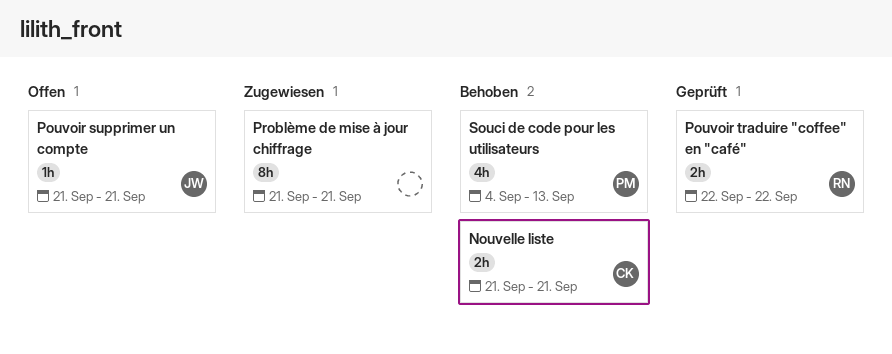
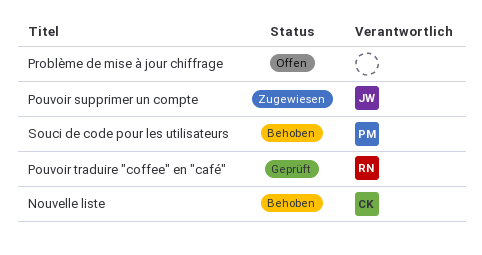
Pouvoir supprimer un compte, status: Offen -> Zugewiesen
Problème de mise à jour chiffrage, status: Zugewiesen -> Offen

